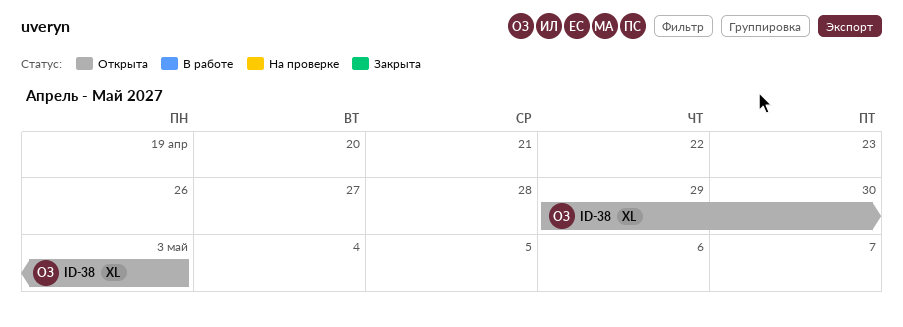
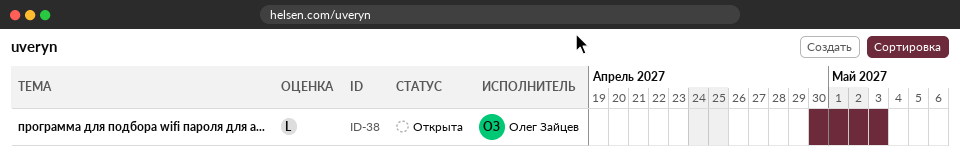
ID-38, estimate: XL -> L
ID-38, start: Apr 29 -> Apr 30

